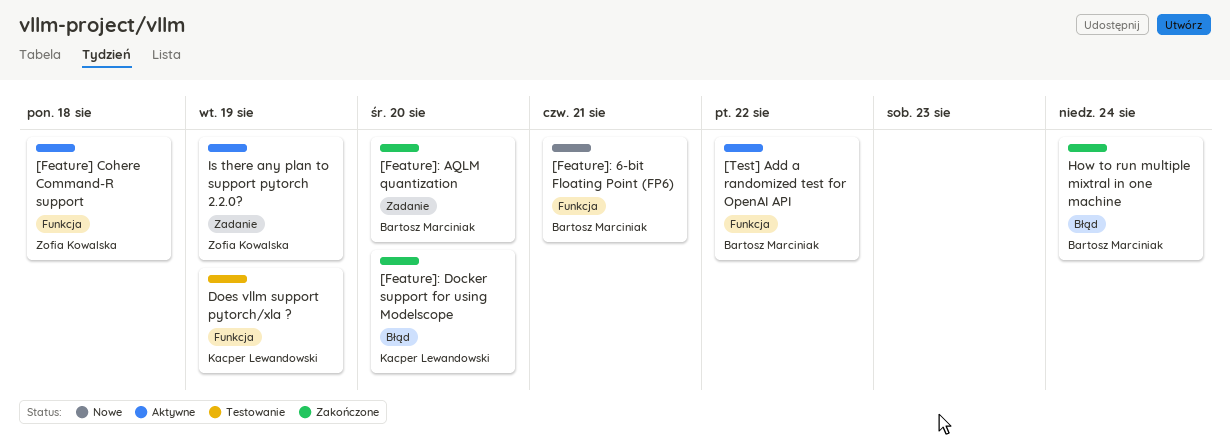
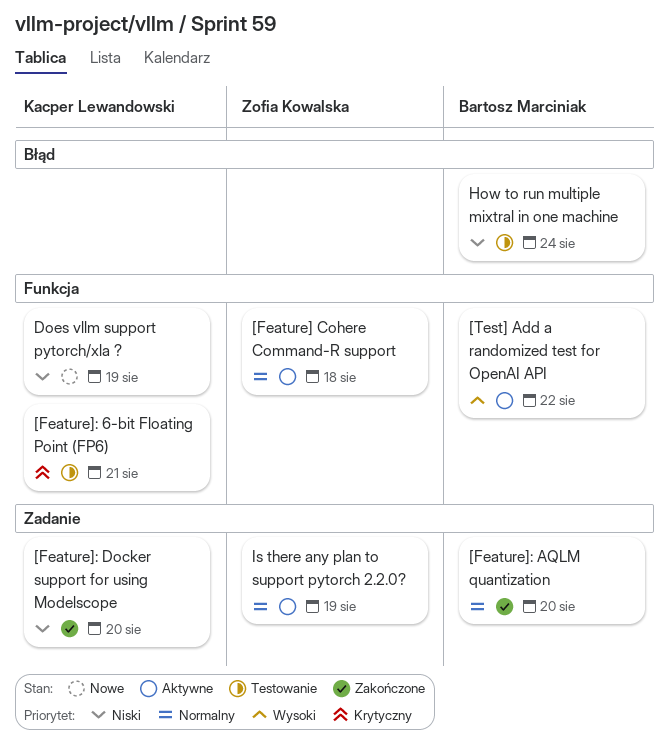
[Feature]: 6-bit Floating Point (FP6), status: Nowe -> Testowanie
[Feature]: 6-bit Floating Point (FP6), owner: Bartosz Marciniak -> Kacper Lewandowski
[Feature]: Docker support for using Modelscope, label: Błąd -> Zadanie
Does vllm support pytorch/xla ?, status: Testowanie -> Nowe
How to run multiple mixtral in one machine, status: Zakończone -> Testowanie

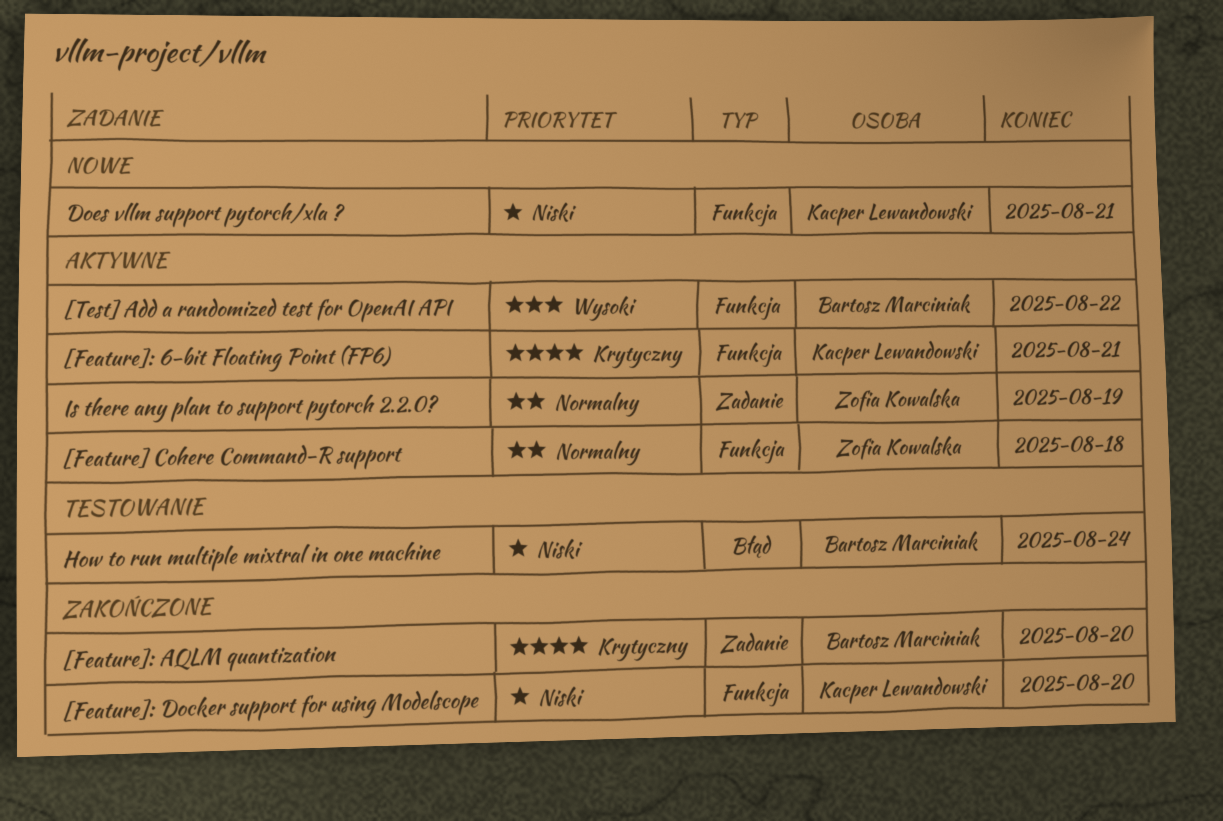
[Feature]: 6-bit Floating Point (FP6), status: Testowanie -> Aktywne
[Feature]: AQLM quantization, priority: Normalny -> Krytyczny
[Feature]: Docker support for using Modelscope, label: Zadanie -> Funkcja
Does vllm support pytorch/xla ?, due: Aug 19 -> Aug 21

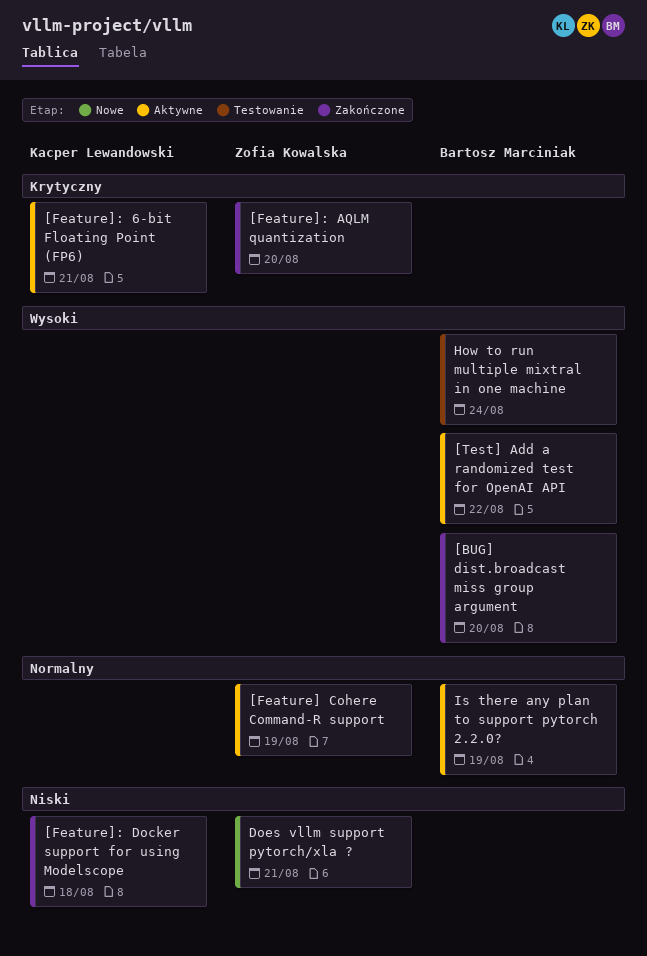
[BUG] dist.broadcast miss group argument: none -> present
[Feature] Cohere Command-R support, due: Aug 18 -> Aug 19
[Feature]: AQLM quantization, owner: Bartosz Marciniak -> Zofia Kowalska
[Feature]: Docker support for using Modelscope, due: Aug 20 -> Aug 18
Does vllm support pytorch/xla ?, owner: Kacper Lewandowski -> Zofia Kowalska
How to run multiple mixtral in one machine, priority: Niski -> Wysoki
Is there any plan to support pytorch 2.2.0?, owner: Zofia Kowalska -> Bartosz Marciniak

